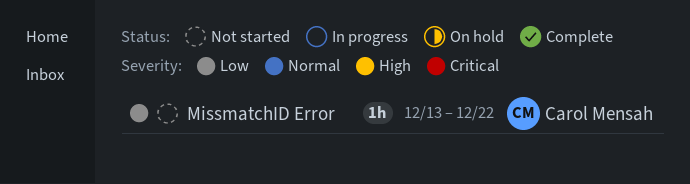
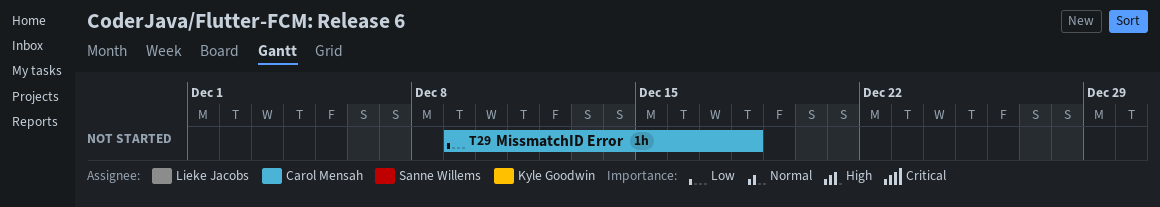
MissmatchID Error, start: Dec 13 -> Dec 9
MissmatchID Error, due: Dec 22 -> Dec 18

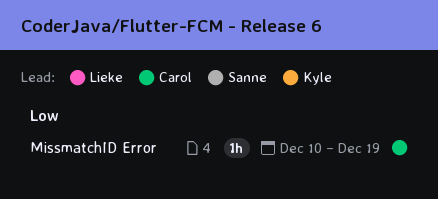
MissmatchID Error, start: Dec 9 -> Dec 10
MissmatchID Error, due: Dec 18 -> Dec 19

